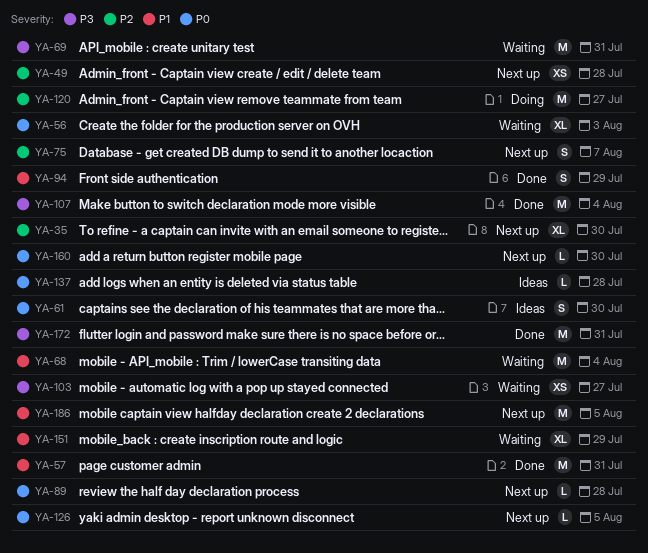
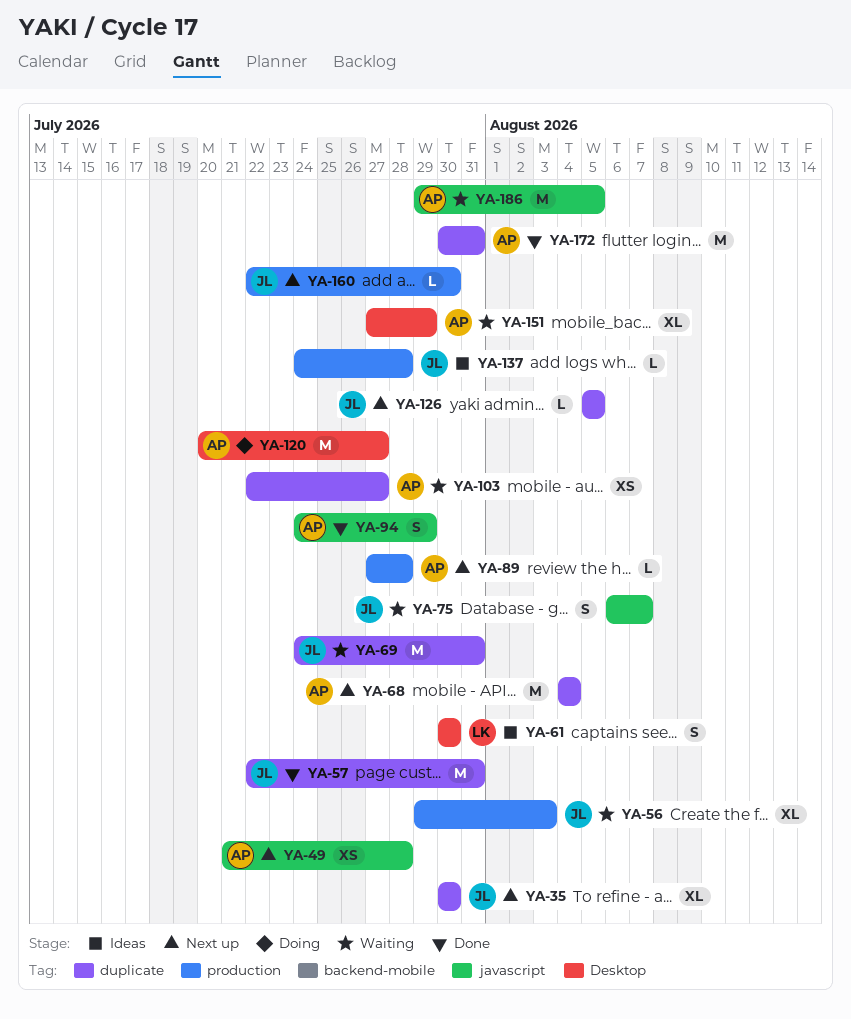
YA-68, status: Waiting -> Next up
YA-75, status: Next up -> Waiting
YA-107: present -> none
YA-186, status: Next up -> Waiting

